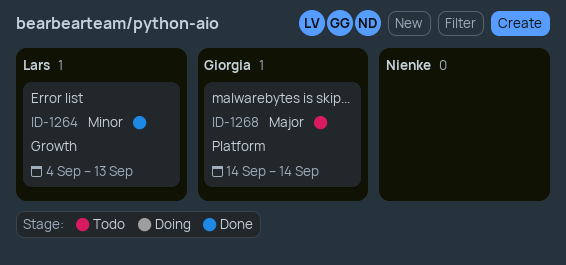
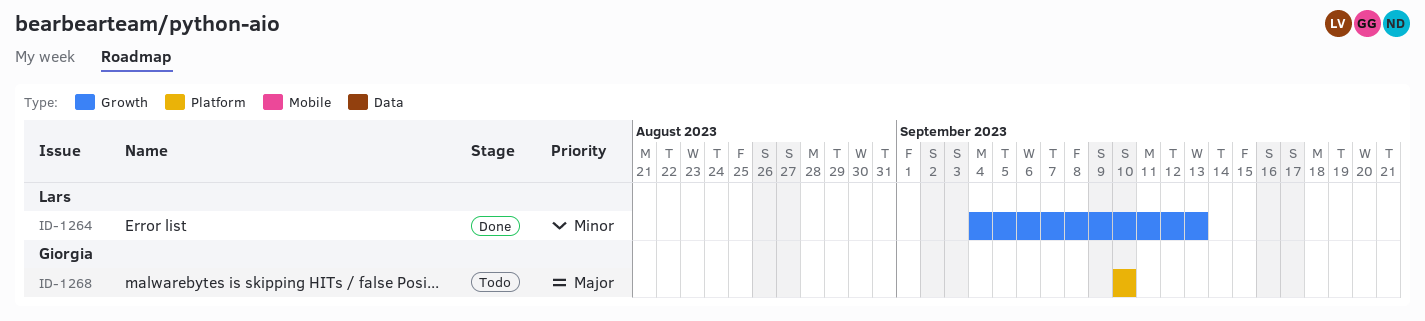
ID-1268, start: Sep 14 -> Sep 10
ID-1268, due: Sep 14 -> Sep 10

